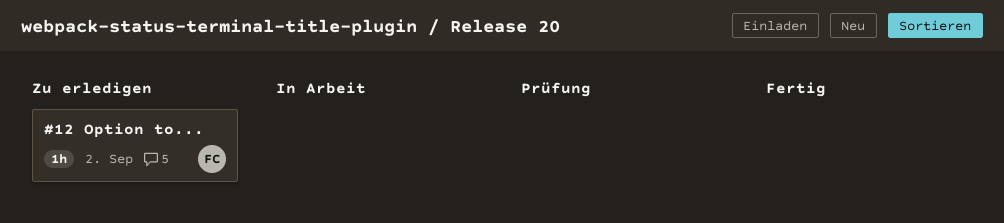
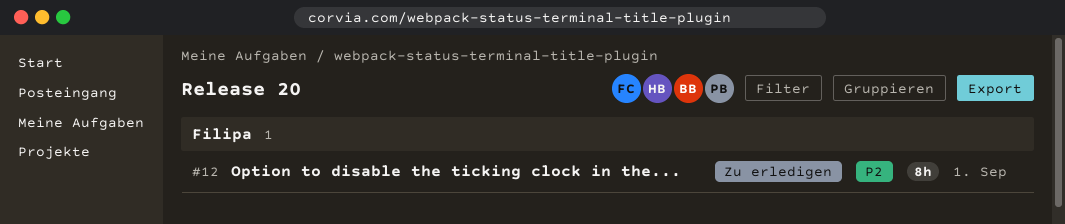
#12, estimate: 1h -> 8h
#12, due: Sep 2 -> Sep 1

